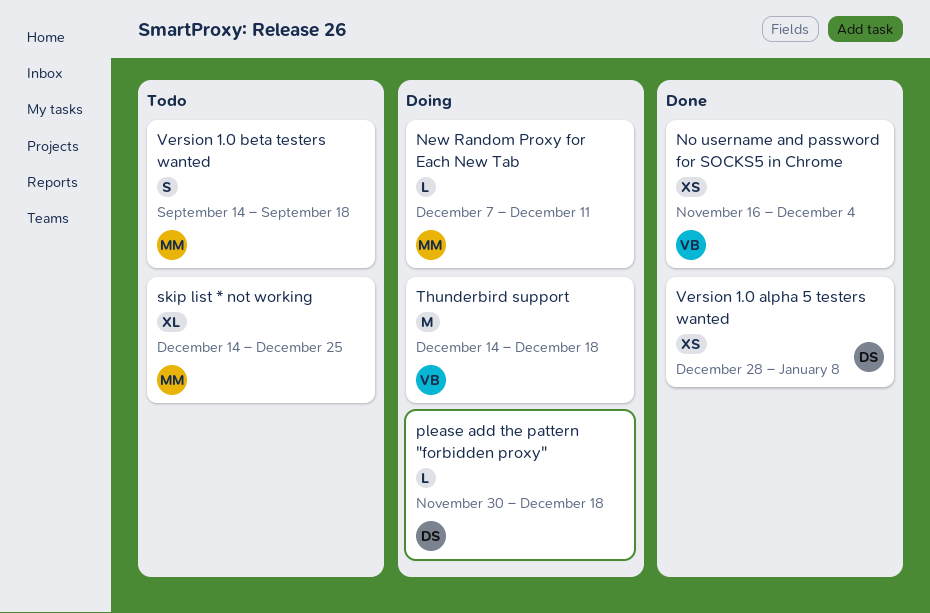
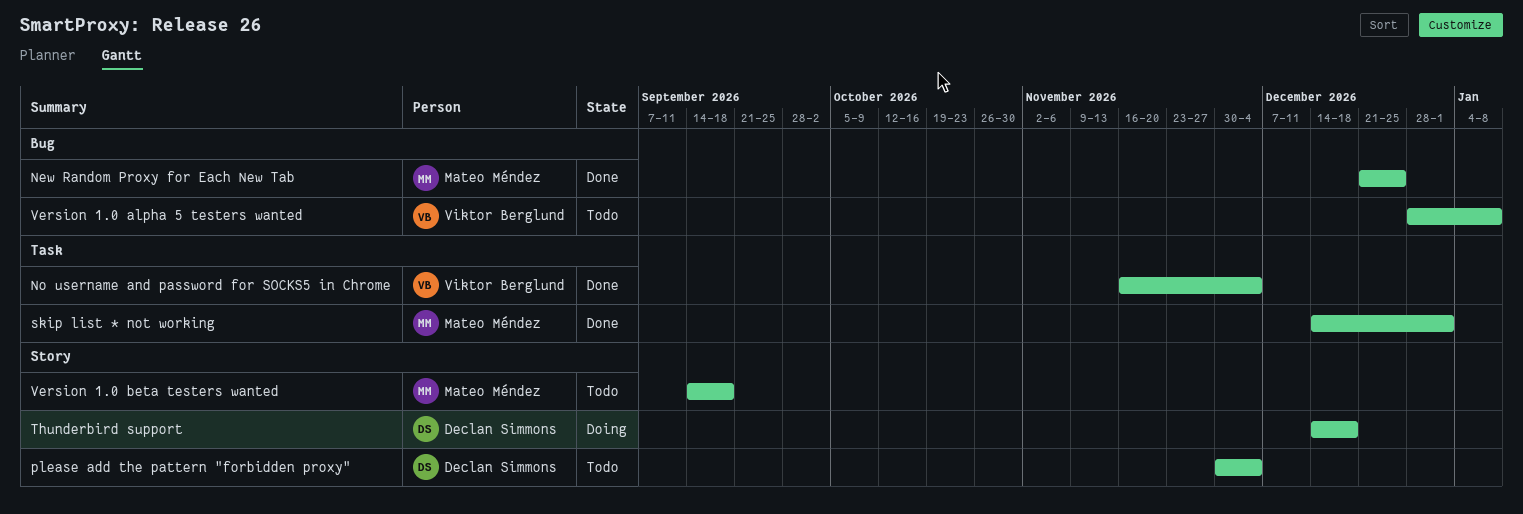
New Random Proxy for Each New Tab, status: Doing -> Done
New Random Proxy for Each New Tab, start: Dec 7 -> Dec 21
New Random Proxy for Each New Tab, due: Dec 11 -> Dec 25
please add the pattern "forbidden proxy", status: Doing -> Todo
please add the pattern "forbidden proxy", due: Dec 18 -> Dec 4
skip list * not working, status: Todo -> Done
skip list * not working, due: Dec 25 -> Jan 1
Thunderbird support, owner: Viktor Berglund -> Declan Simmons
Version 1.0 alpha 5 testers wanted, status: Done -> Todo
Version 1.0 alpha 5 testers wanted, owner: Declan Simmons -> Viktor Berglund

